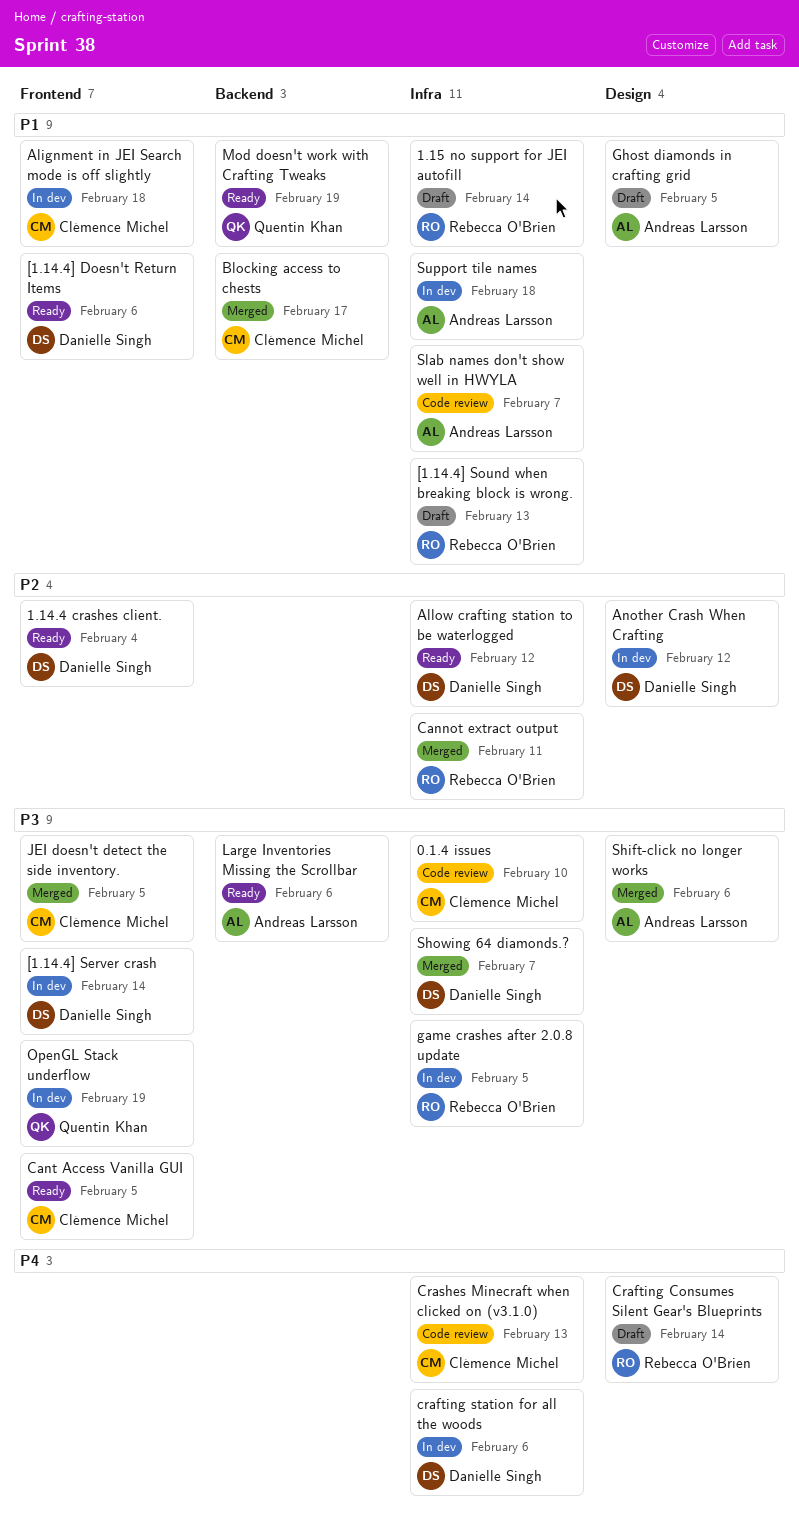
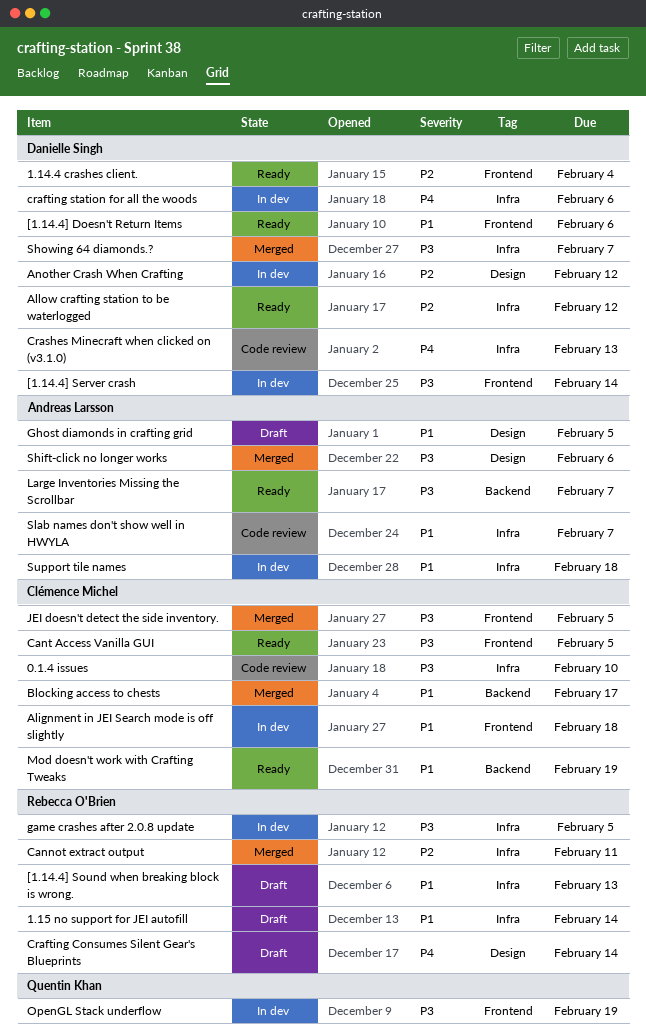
Crashes Minecraft when clicked on (v3.1.0), owner: Clémence Michel -> Danielle Singh
Large Inventories Missing the Scrollbar, due: Feb 6 -> Feb 7
Mod doesn't work with Crafting Tweaks, owner: Quentin Khan -> Clémence Michel

